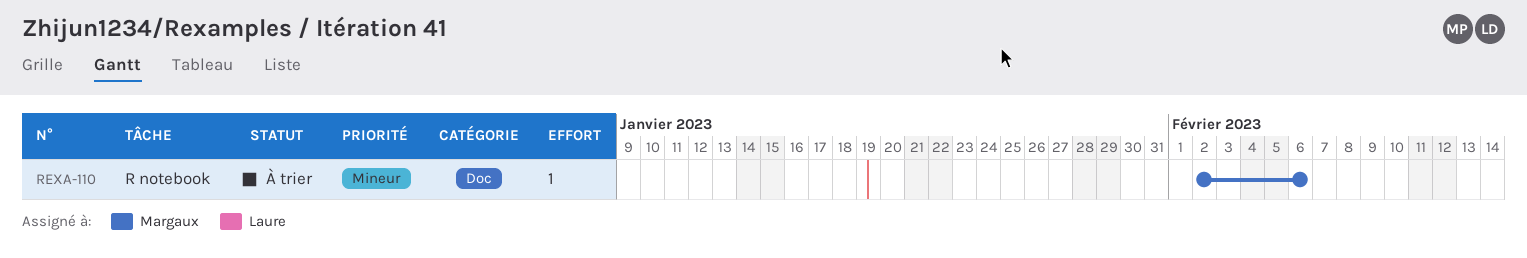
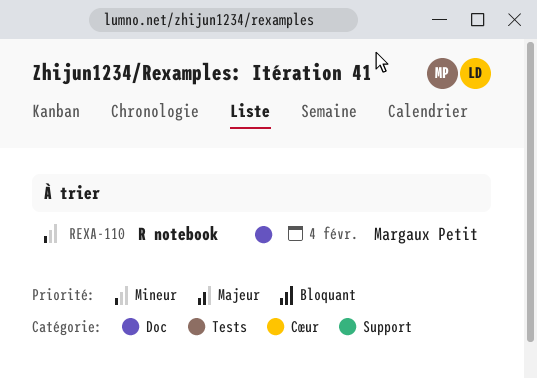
REXA-110, due: Feb 6 -> Feb 4

